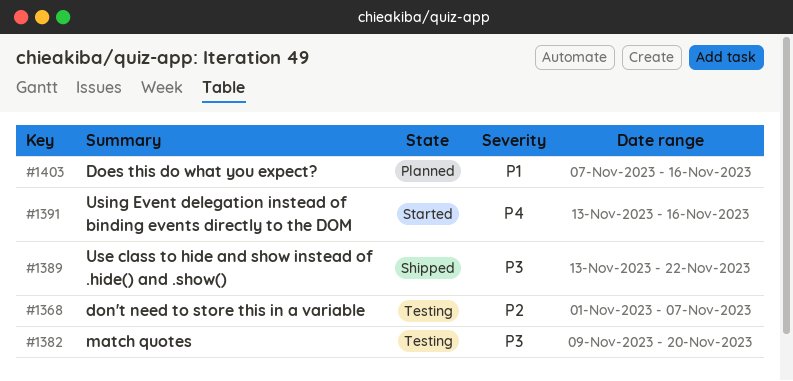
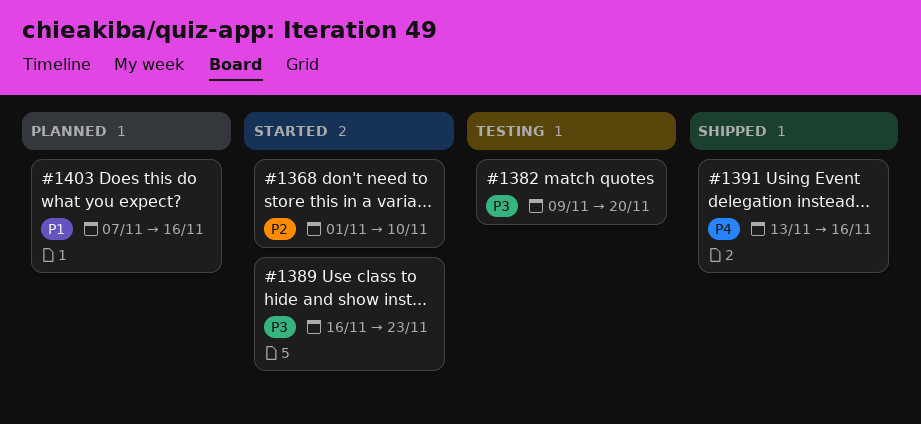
#1368, status: Testing -> Started
#1368, due: Nov 7 -> Nov 10
#1389, status: Shipped -> Started
#1389, start: Nov 13 -> Nov 16
#1389, due: Nov 22 -> Nov 23
#1391, status: Started -> Shipped

